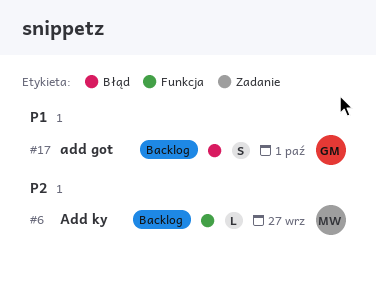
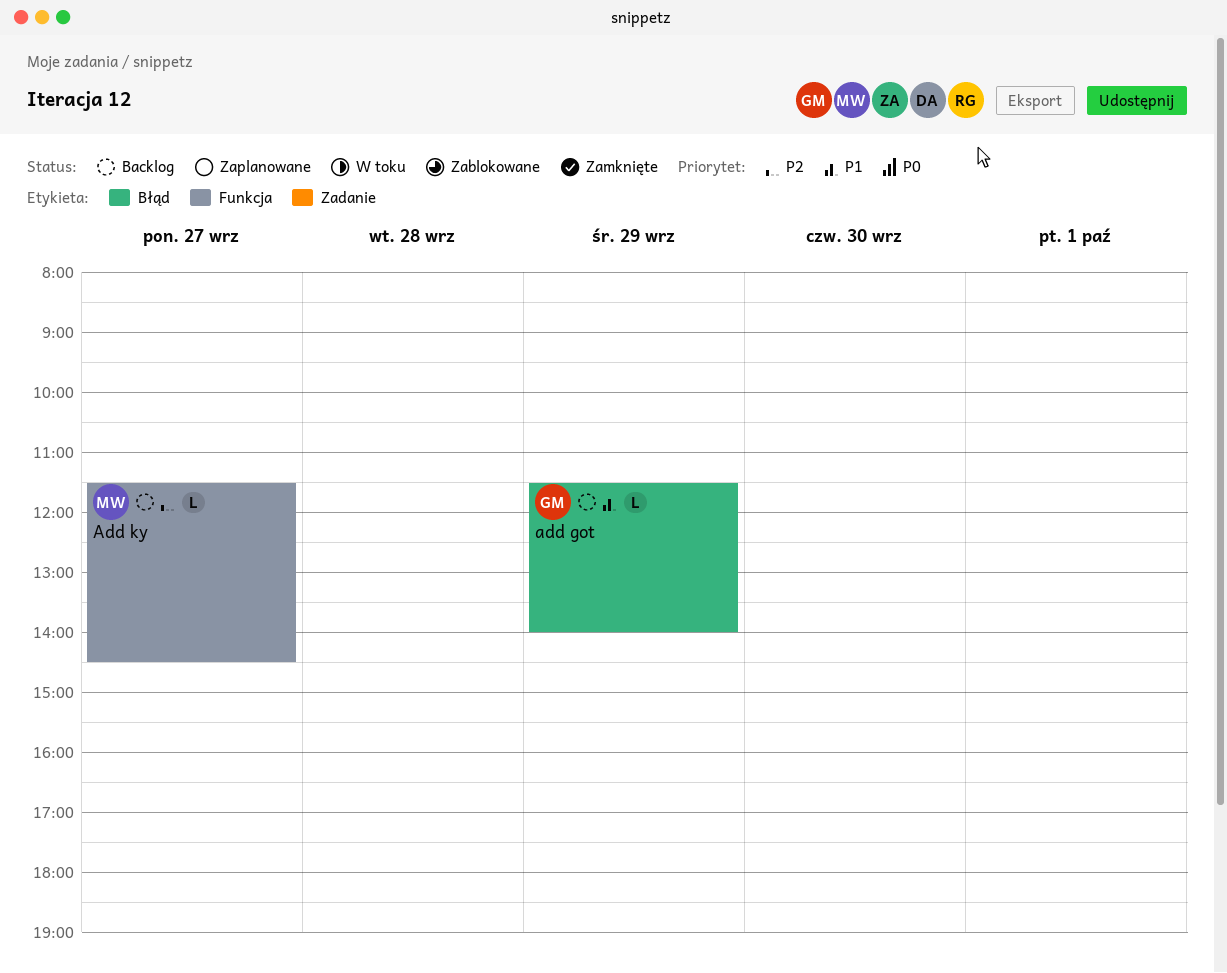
add got, estimate: S -> L
add got, day: Oct 1 -> Sep 29

